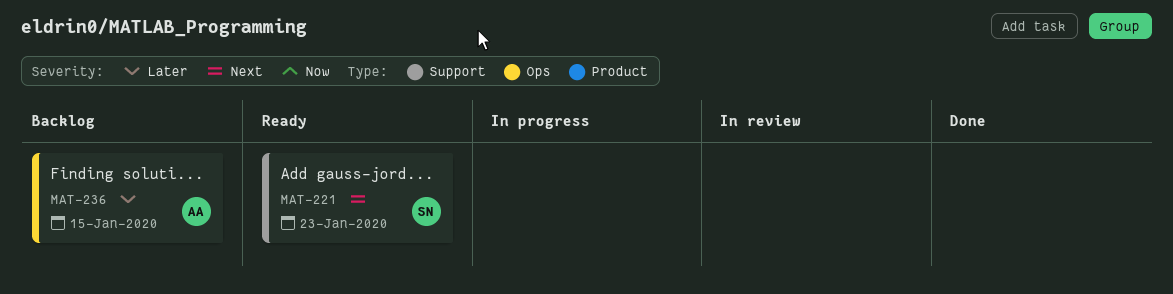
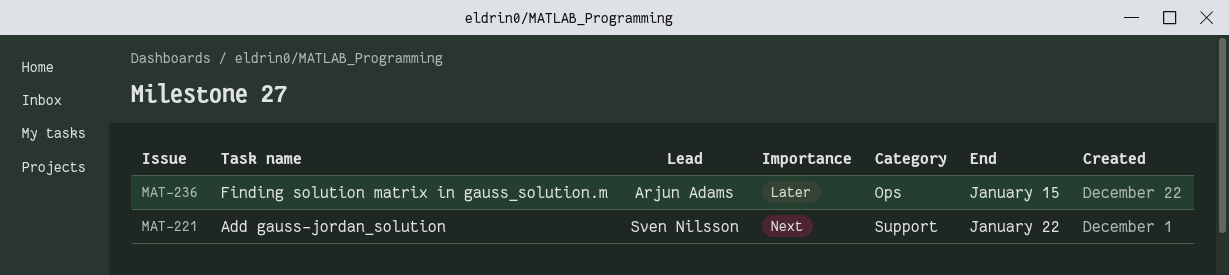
MAT-221, due: Jan 23 -> Jan 22

